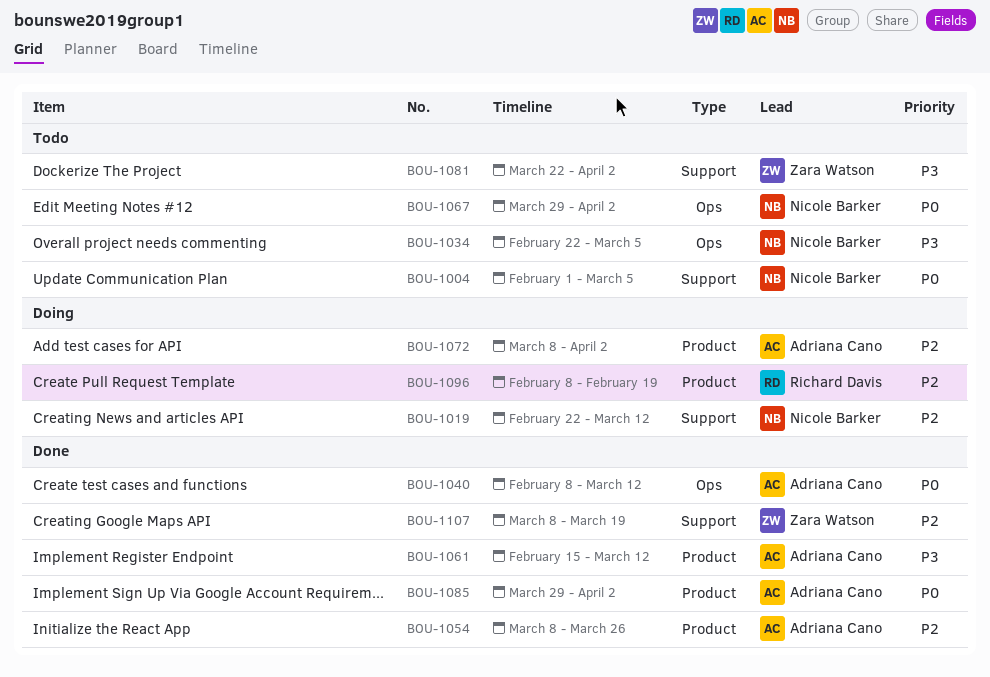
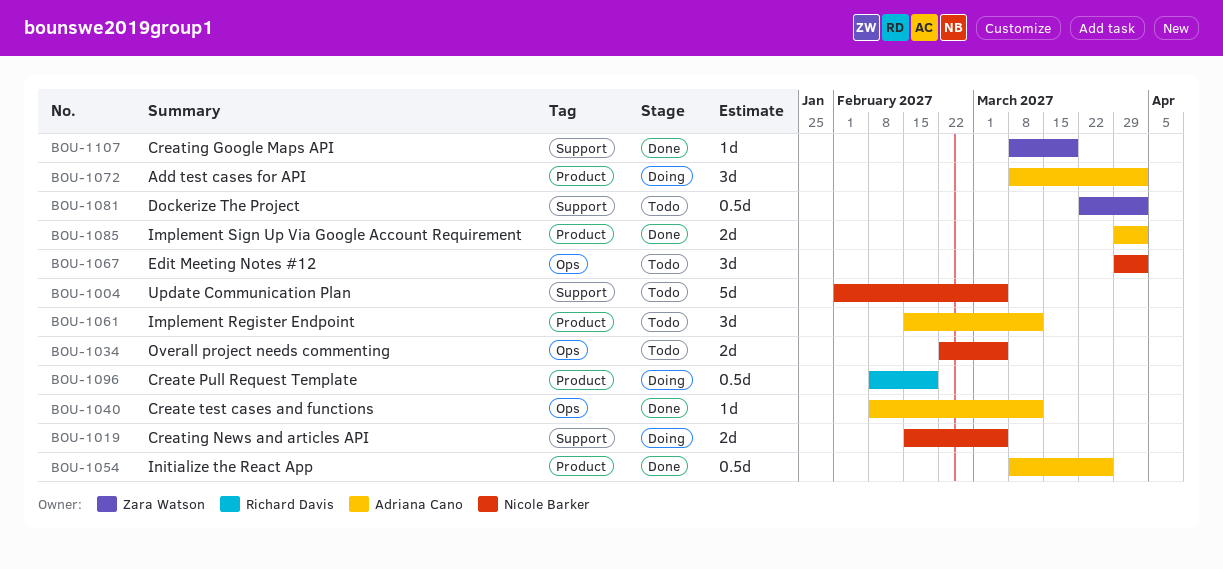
BOU-1019, start: Feb 22 -> Feb 15
BOU-1019, due: Mar 12 -> Mar 5
BOU-1061, status: Done -> Todo

